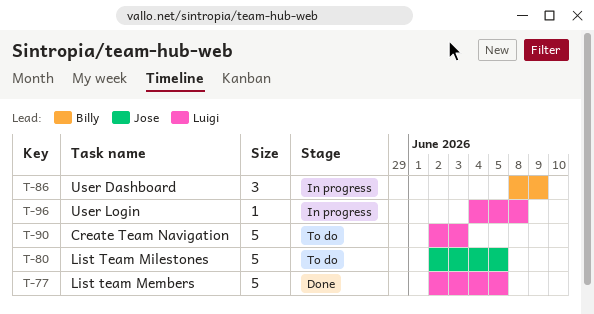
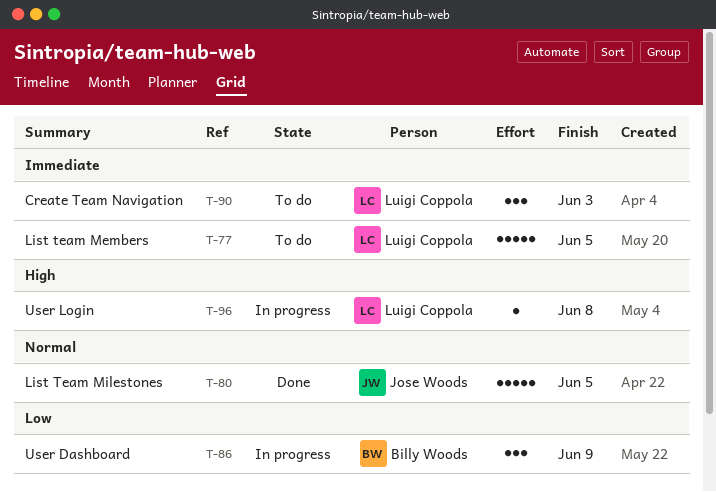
T-77, status: Done -> To do
T-80, status: To do -> Done
T-90, estimate: 5 -> 3

